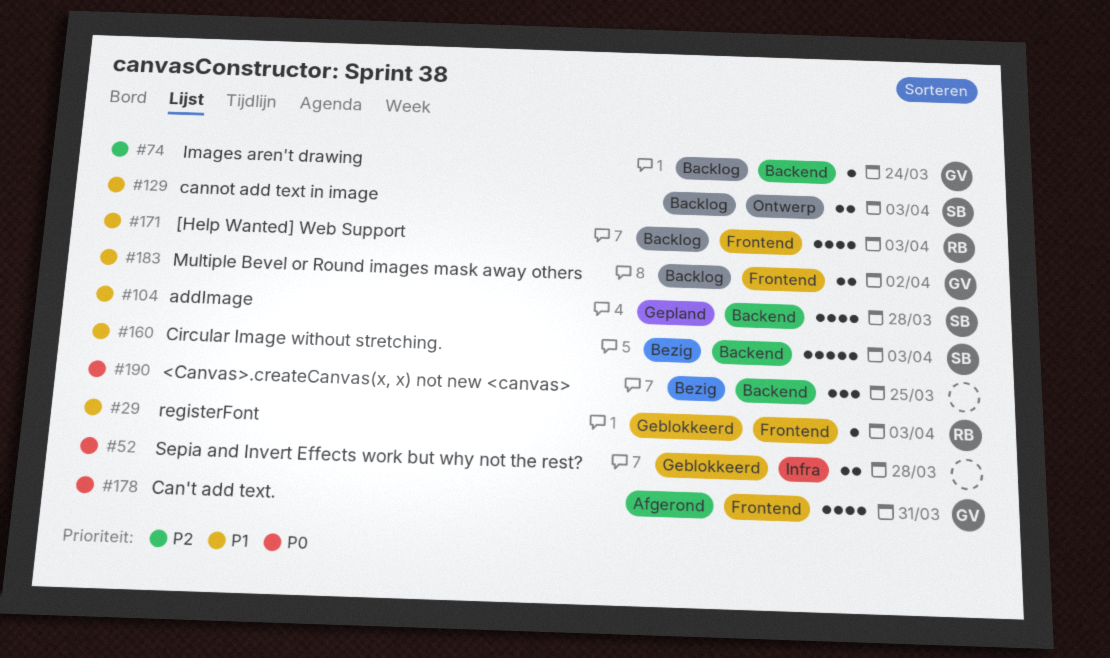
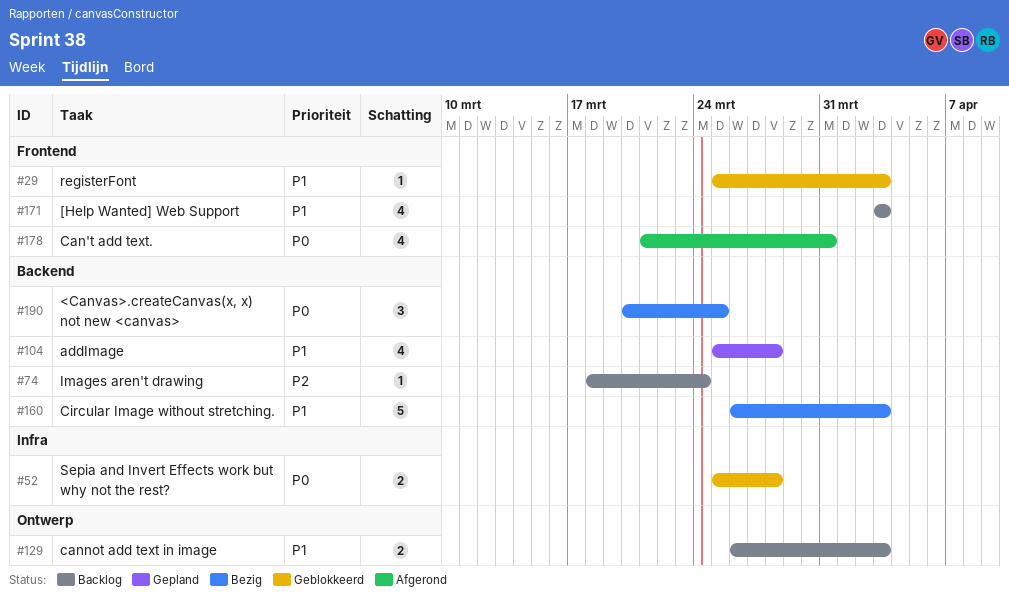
#183: present -> none

